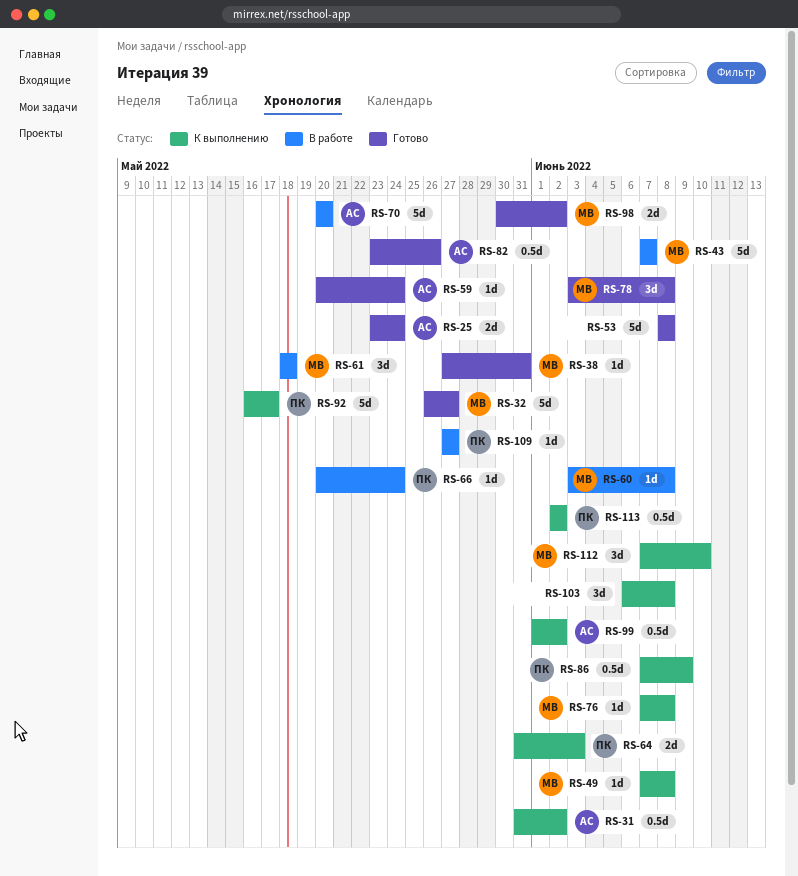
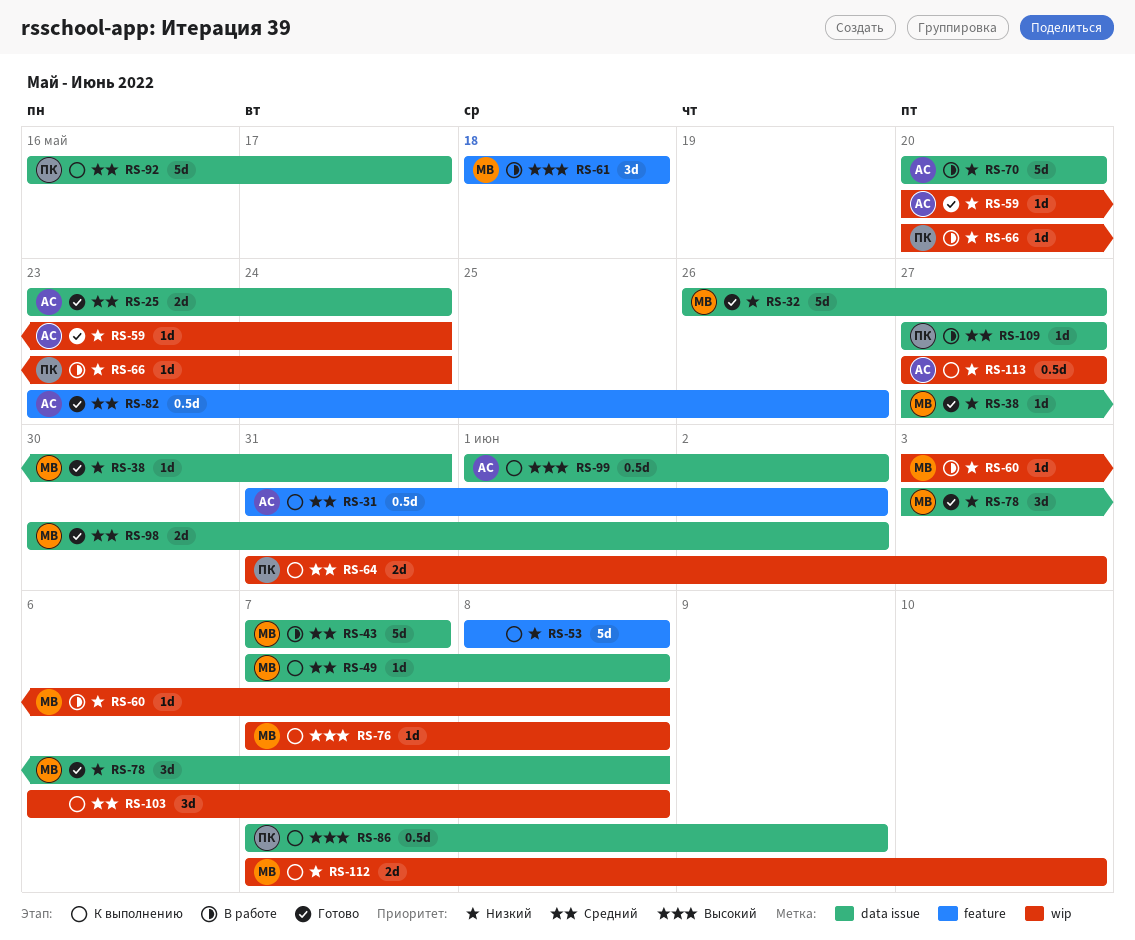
RS-53, status: Готово -> К выполнению
RS-112, estimate: 3d -> 2d
RS-113, owner: ПК -> АС
RS-113, start: Jun 2 -> May 27
RS-113, due: Jun 2 -> May 27

